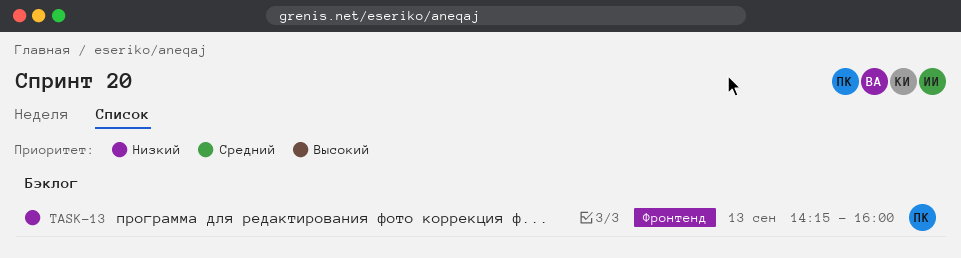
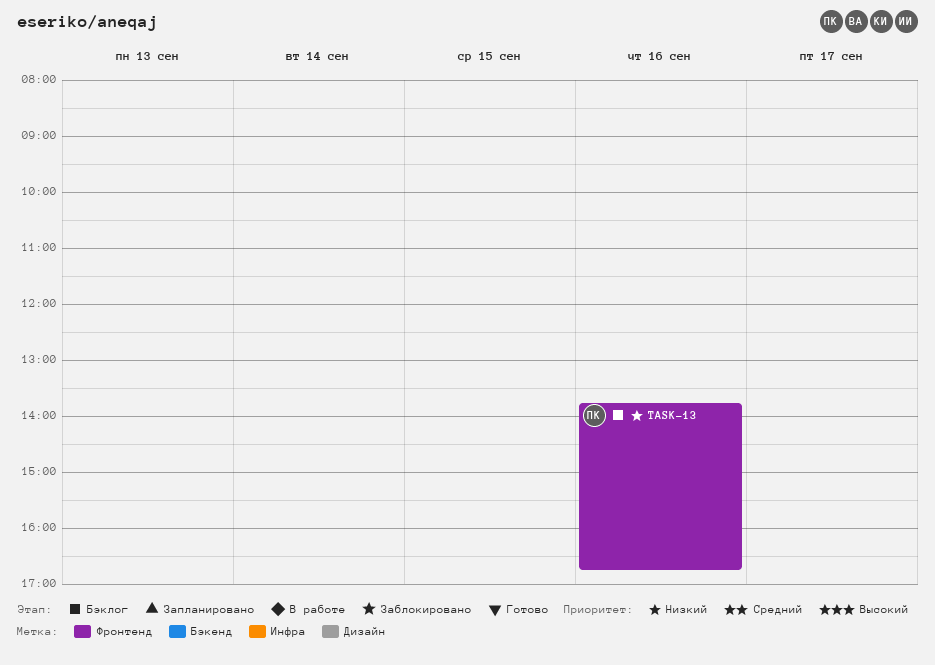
TASK-13, day: Sep 13 -> Sep 16
TASK-13, begins: 14:15 -> 13:45
TASK-13, ends: 16:00 -> 16:45

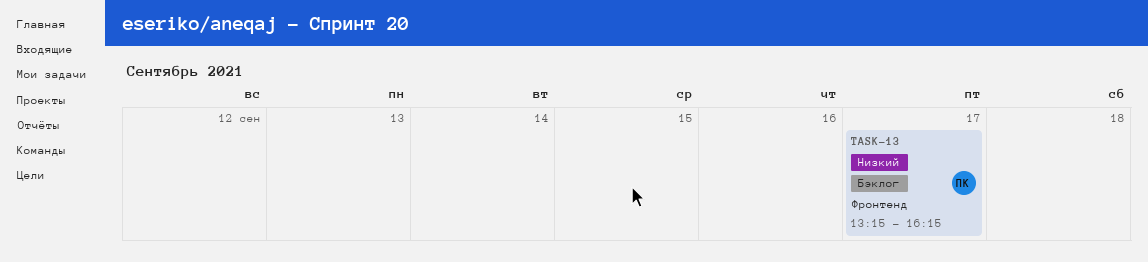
TASK-13, day: Sep 16 -> Sep 17
TASK-13, begins: 13:45 -> 13:15
TASK-13, ends: 16:45 -> 16:15

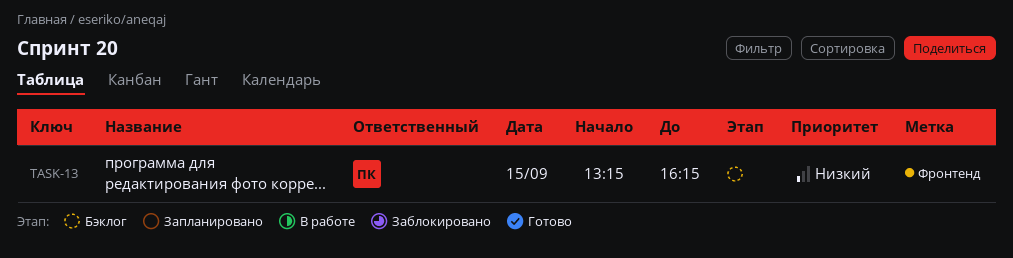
TASK-13, day: Sep 17 -> Sep 15

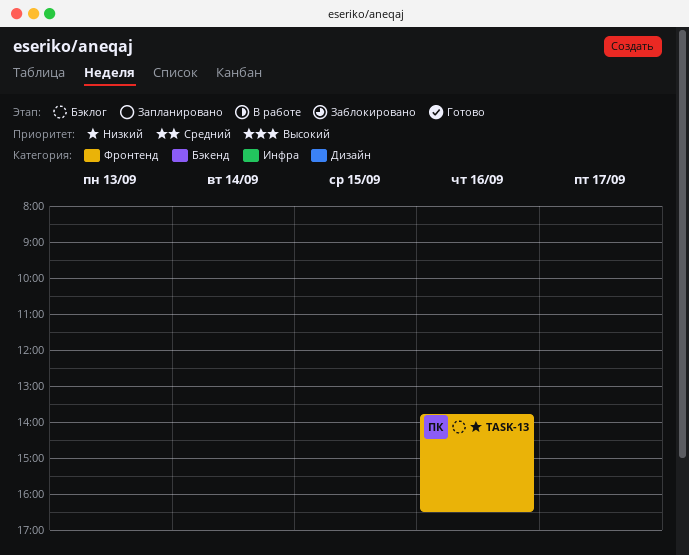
TASK-13, day: Sep 15 -> Sep 16
TASK-13, begins: 13:15 -> 13:45
TASK-13, ends: 16:15 -> 16:30

